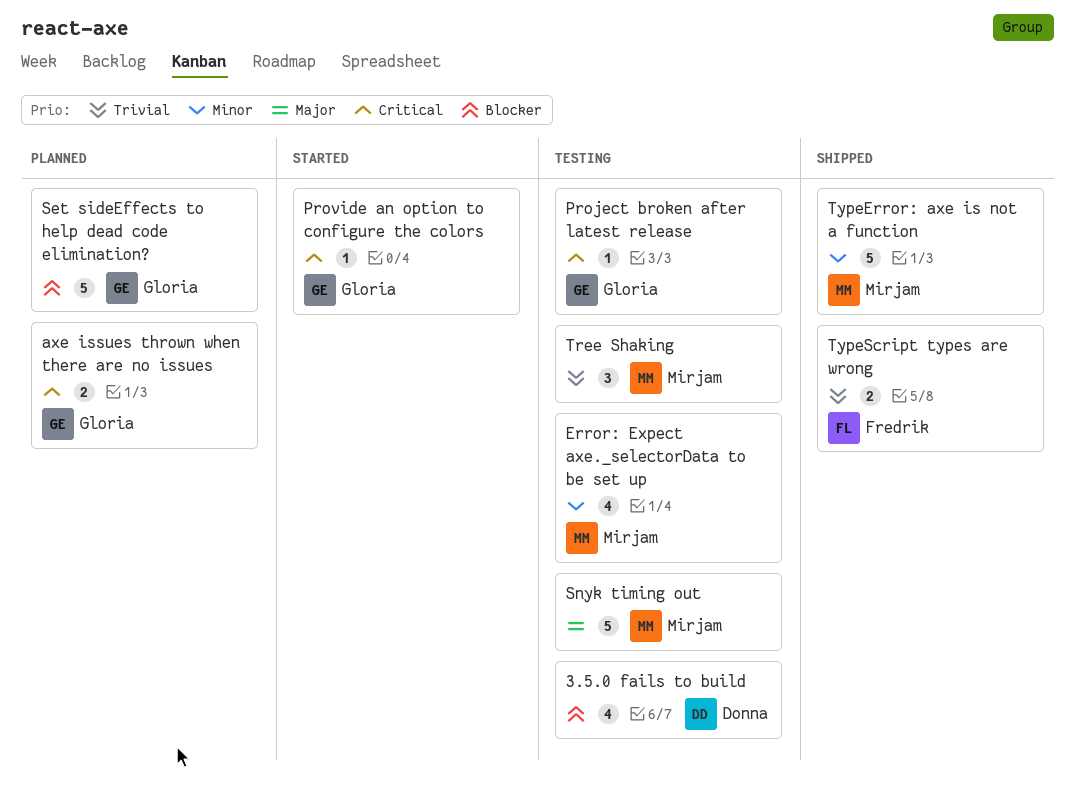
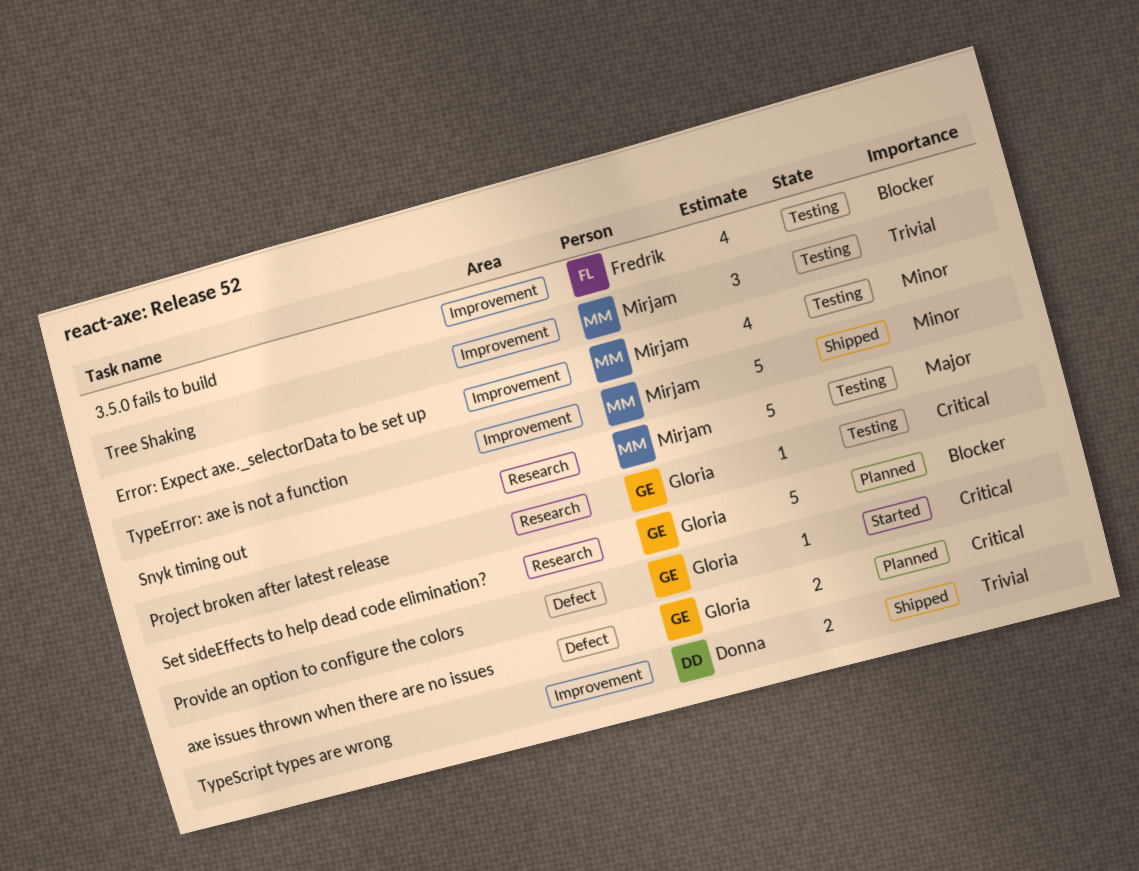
3.5.0 fails to build, owner: Donna -> Fredrik
TypeScript types are wrong, owner: Fredrik -> Donna

